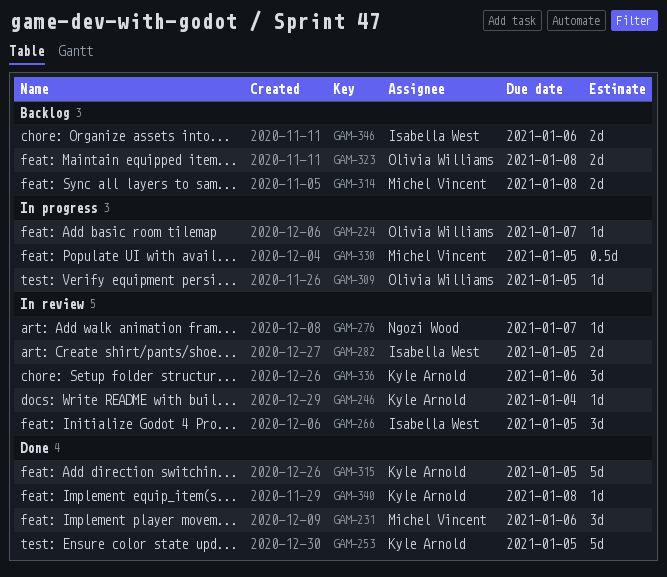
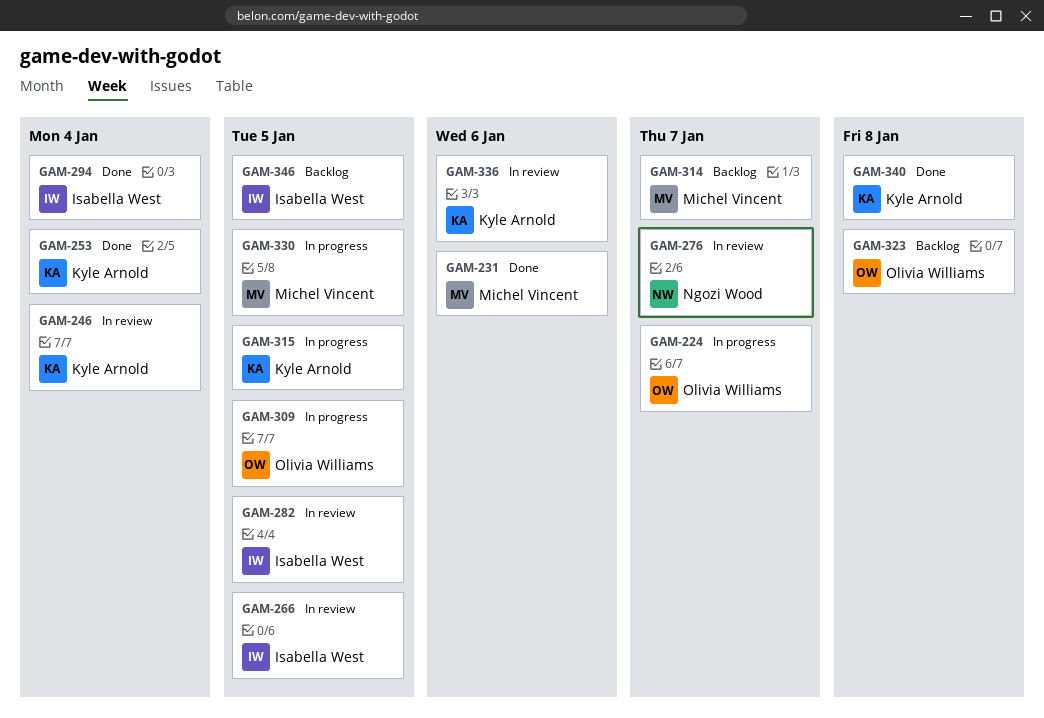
GAM-253, due: Jan 5 -> Jan 4
GAM-294: none -> present
GAM-314, due: Jan 8 -> Jan 7
GAM-315, status: Done -> In progress
GAM-346, due: Jan 6 -> Jan 5

